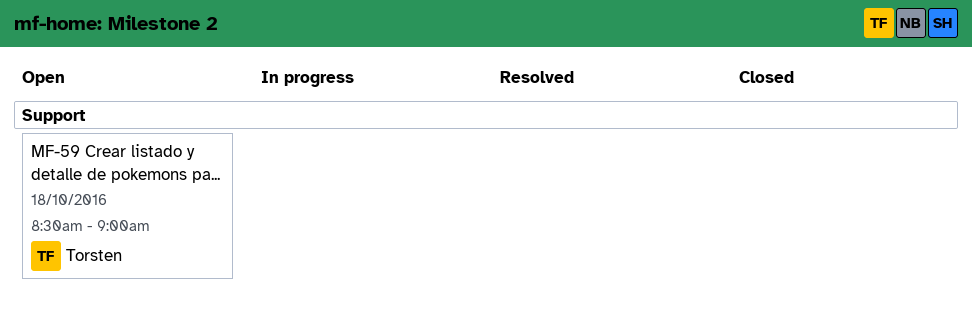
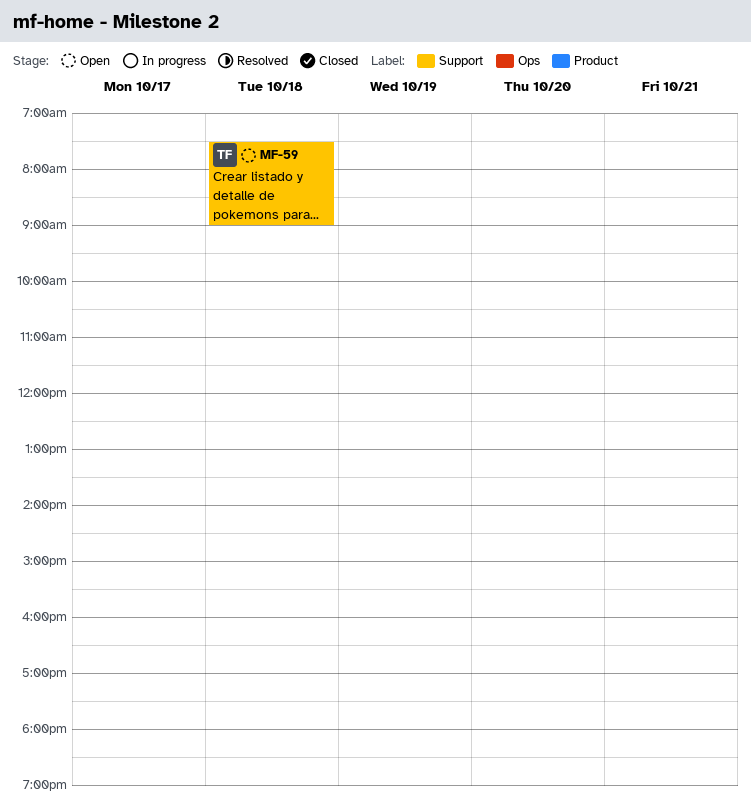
MF-59, begins: 08:30 -> 07:30

